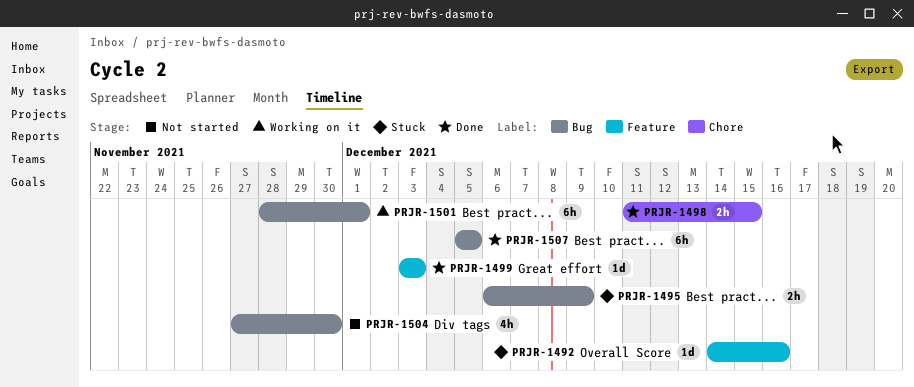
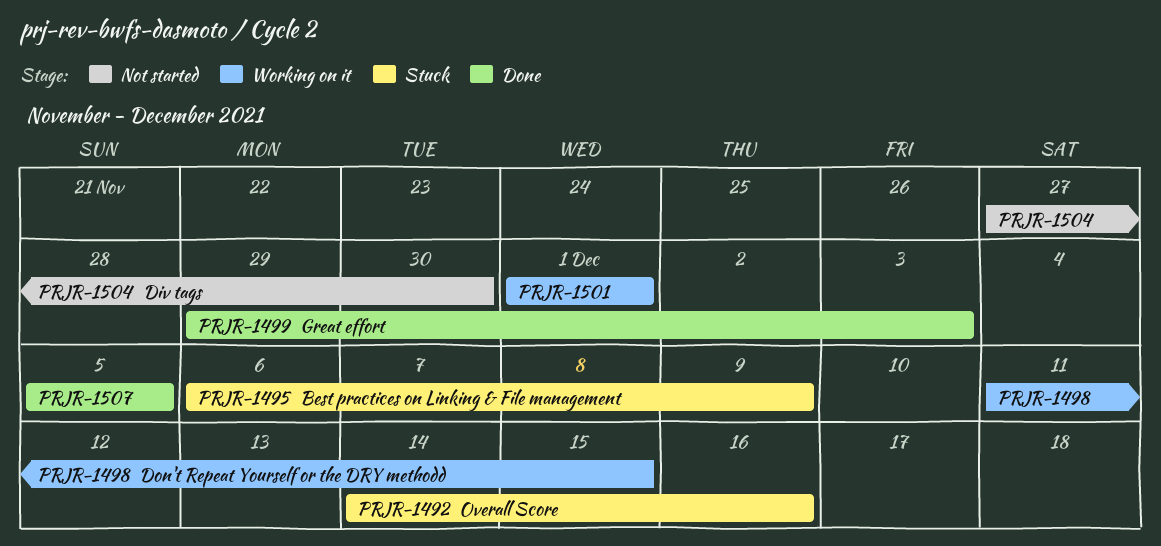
PRJR-1498, status: Done -> Working on it
PRJR-1499, start: Dec 3 -> Nov 29
PRJR-1501, start: Nov 28 -> Dec 1

